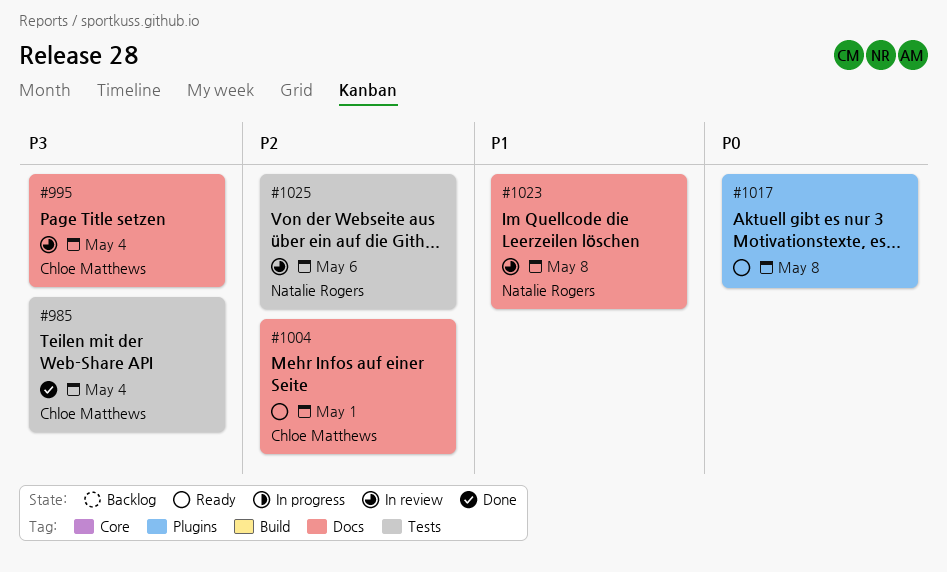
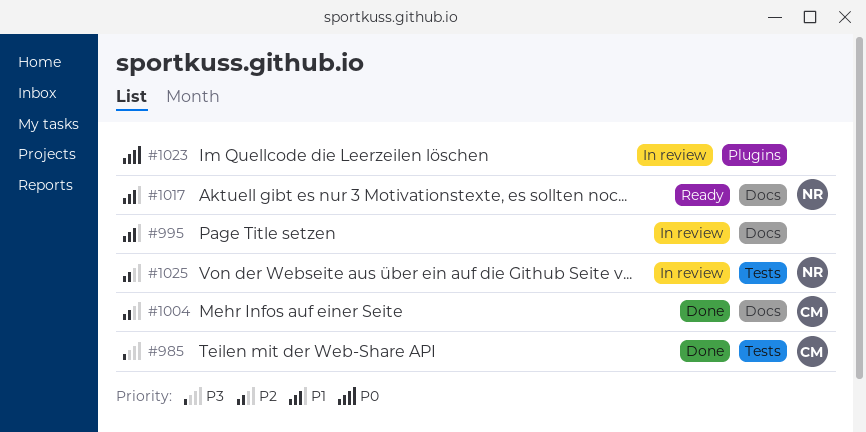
#995, owner: Chloe Matthews -> none
#995, priority: P3 -> P1
#1004, status: Ready -> Done
#1017, owner: none -> Natalie Rogers
#1017, priority: P0 -> P1
#1017, label: Plugins -> Docs
#1023, owner: Natalie Rogers -> none
#1023, priority: P1 -> P0
#1023, label: Docs -> Plugins

